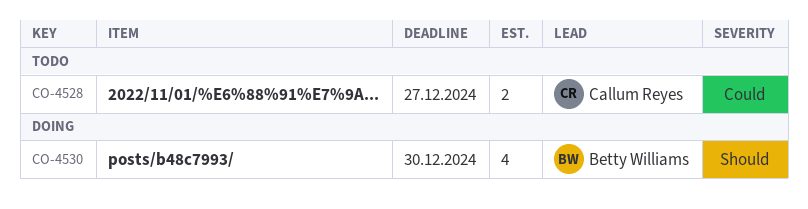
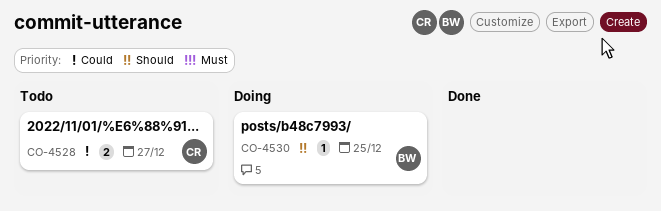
CO-4530, estimate: 4 -> 1
CO-4530, due: Dec 30 -> Dec 25

